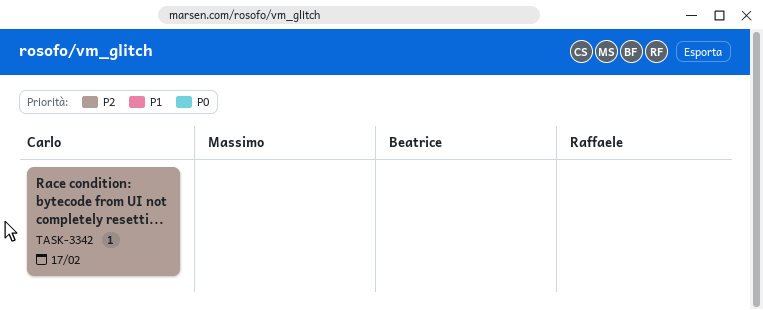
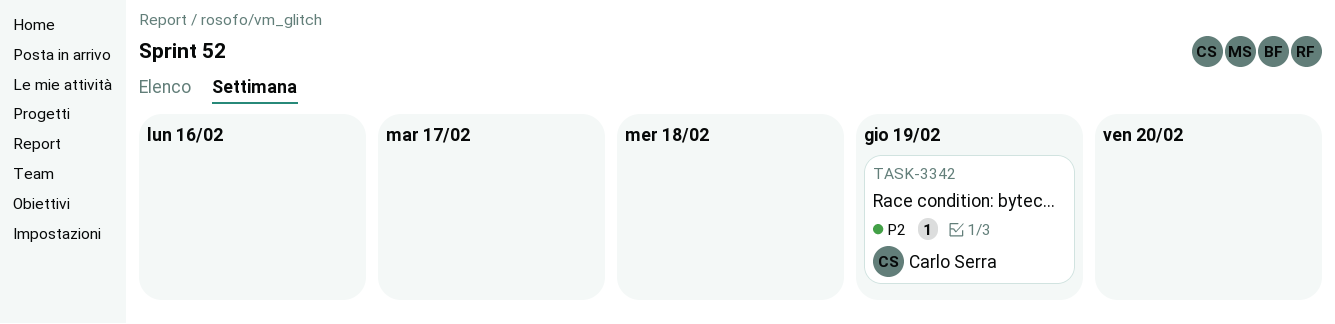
TASK-3342, due: Feb 17 -> Feb 19

